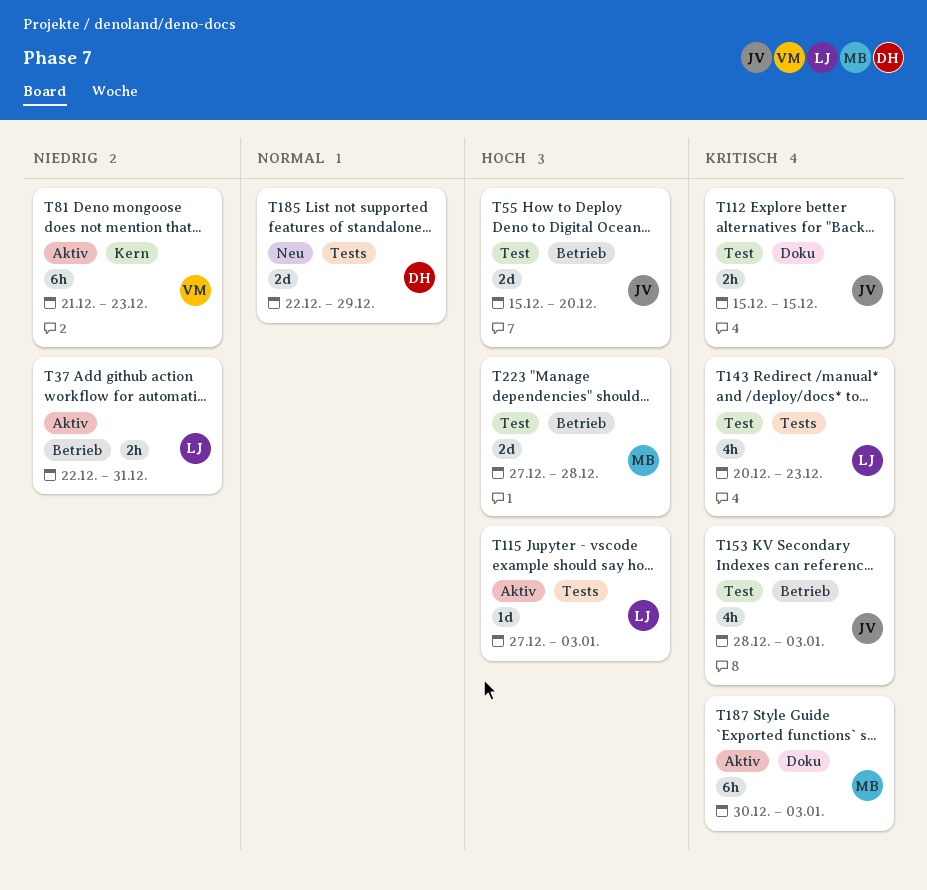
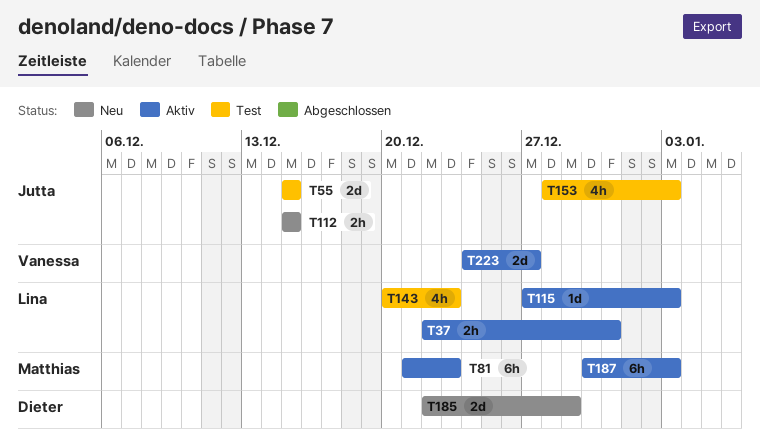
T55, due: Dec 20 -> Dec 15
T81, owner: Vanessa -> Matthias
T112, status: Test -> Neu
T223, status: Test -> Aktiv
T223, owner: Matthias -> Vanessa
T223, start: Dec 27 -> Dec 24
T223, due: Dec 28 -> Dec 27

